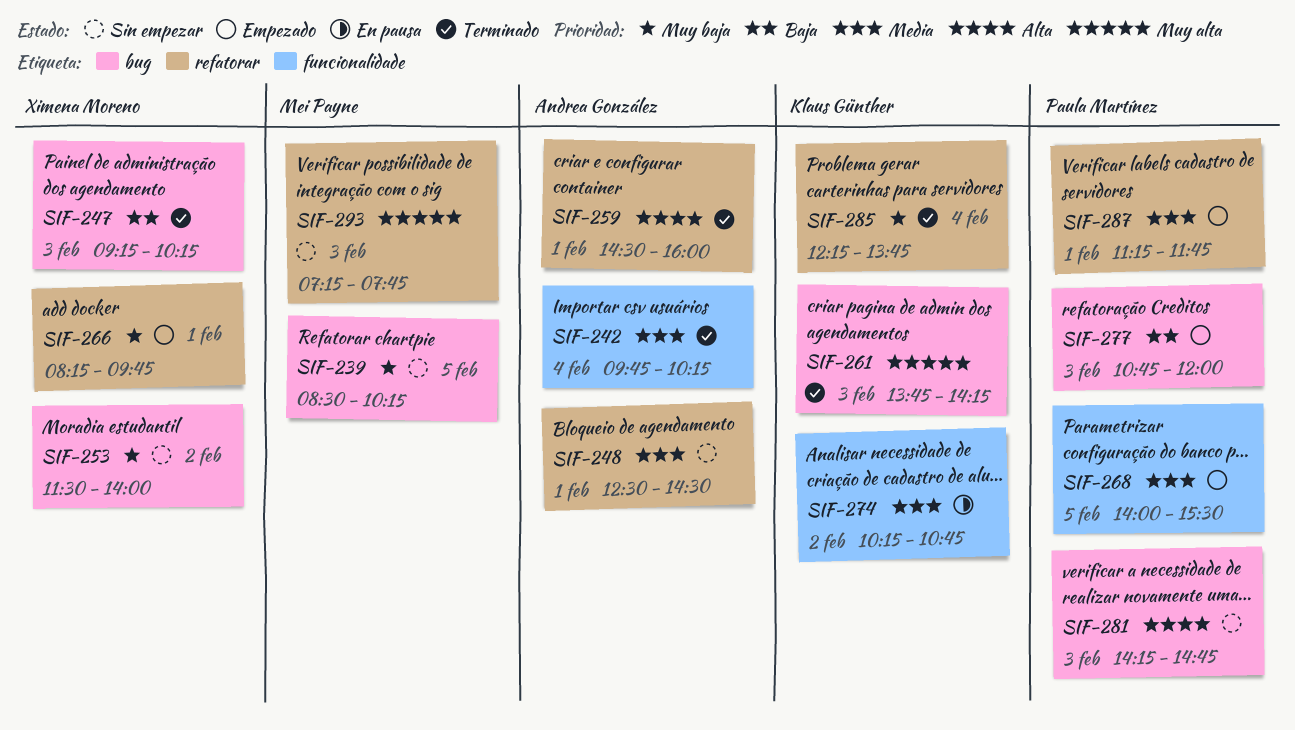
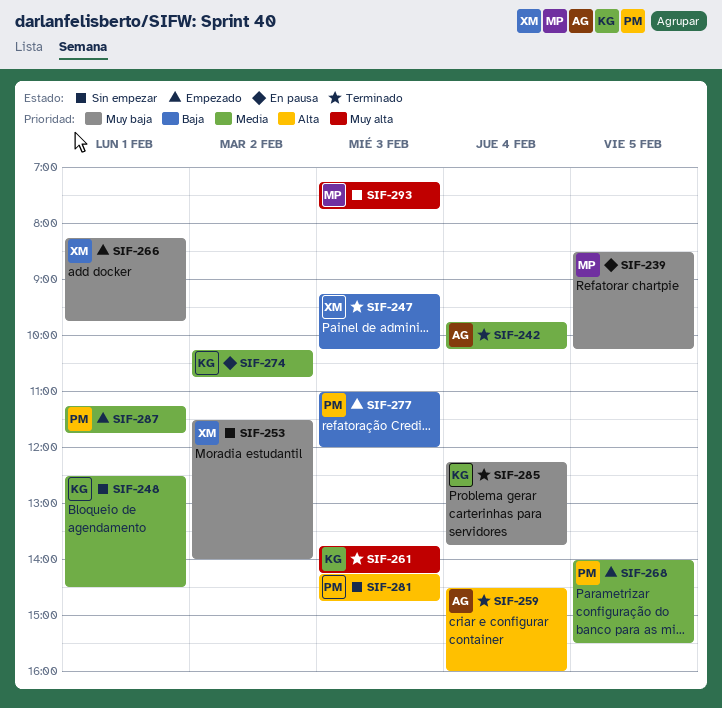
SIF-239, status: Sin empezar -> En pausa
SIF-248, owner: Andrea González -> Klaus Günther
SIF-259, day: Feb 1 -> Feb 4
SIF-277, begins: 10:45 -> 11:00

